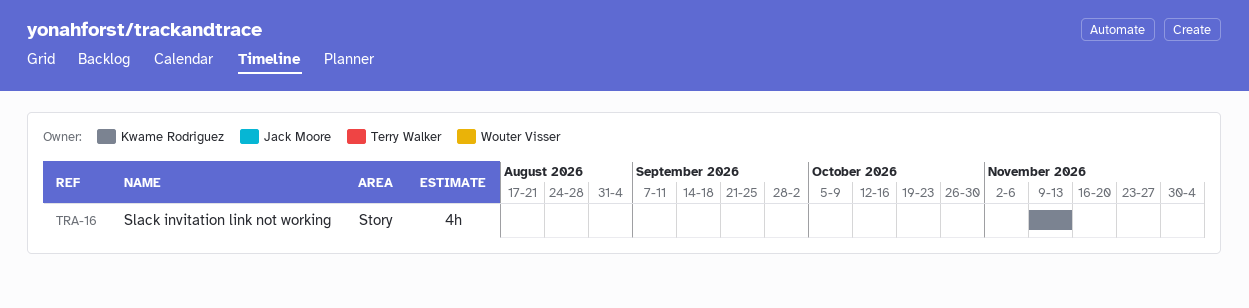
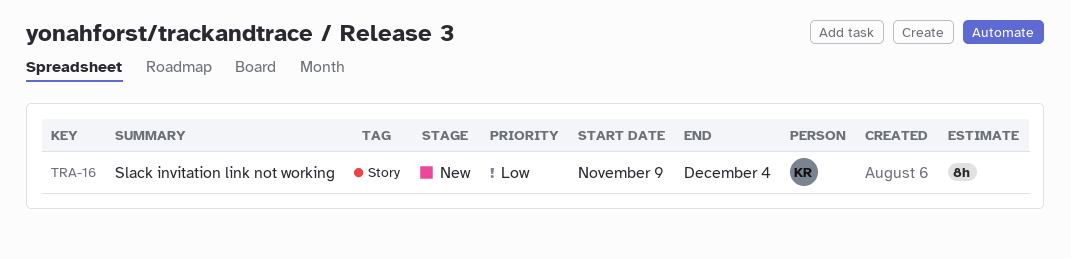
TRA-16, estimate: 4h -> 8h
TRA-16, due: Nov 13 -> Dec 4

